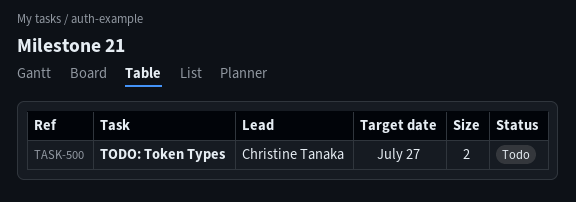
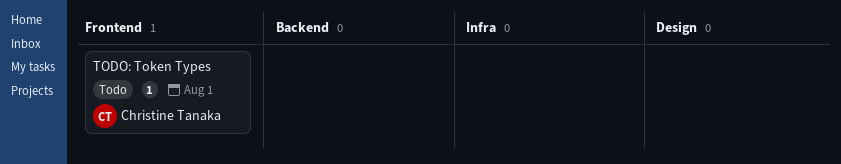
TODO: Token Types, estimate: 2 -> 1
TODO: Token Types, due: Jul 27 -> Aug 1

